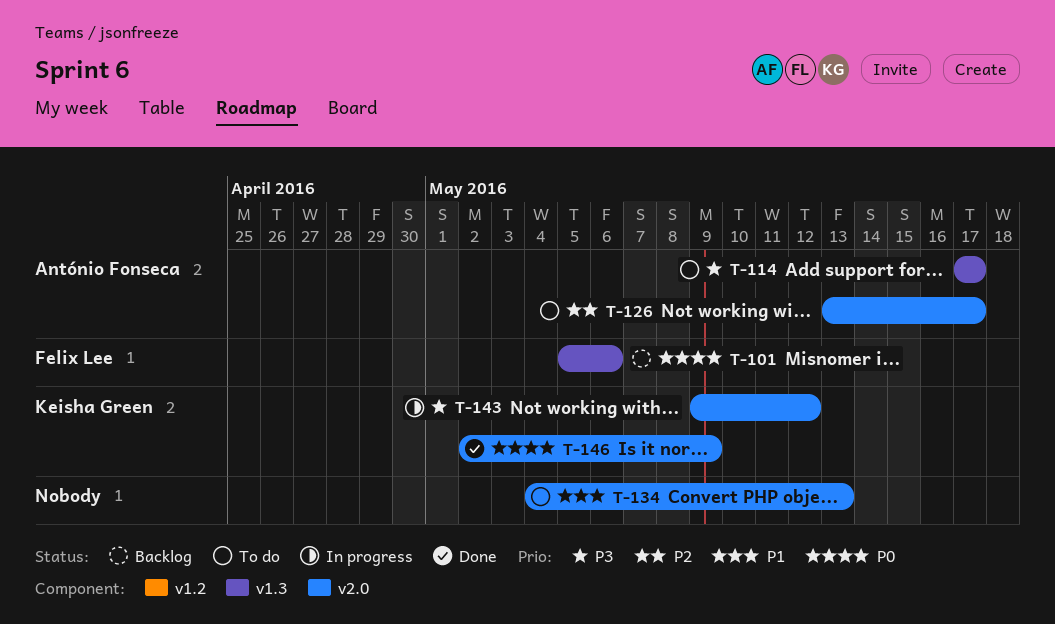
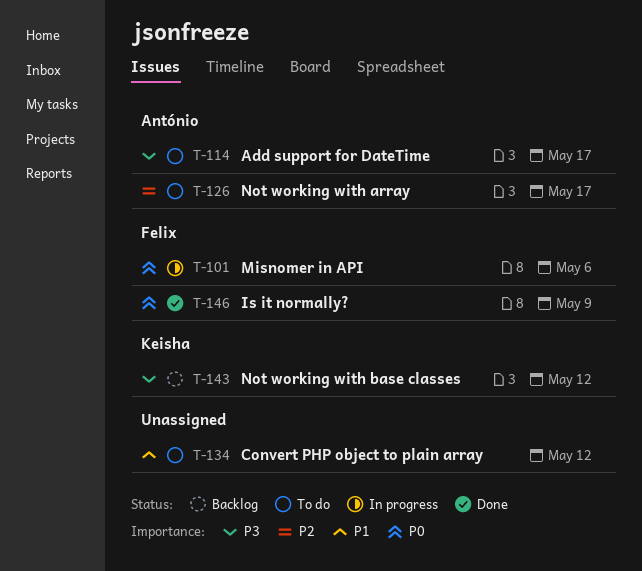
T-101, status: Backlog -> In progress
T-134, due: May 13 -> May 12
T-143, status: In progress -> Backlog
T-146, owner: Keisha Green -> Felix Lee

